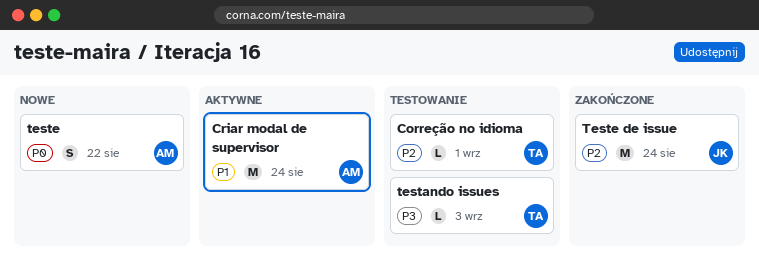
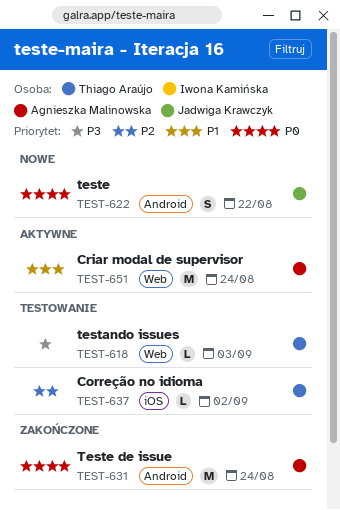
Correção no idioma, due: Sep 1 -> Sep 2
teste, owner: Agnieszka Malinowska -> Jadwiga Krawczyk
Teste de issue, owner: Jadwiga Krawczyk -> Agnieszka Malinowska
Teste de issue, priority: P2 -> P0

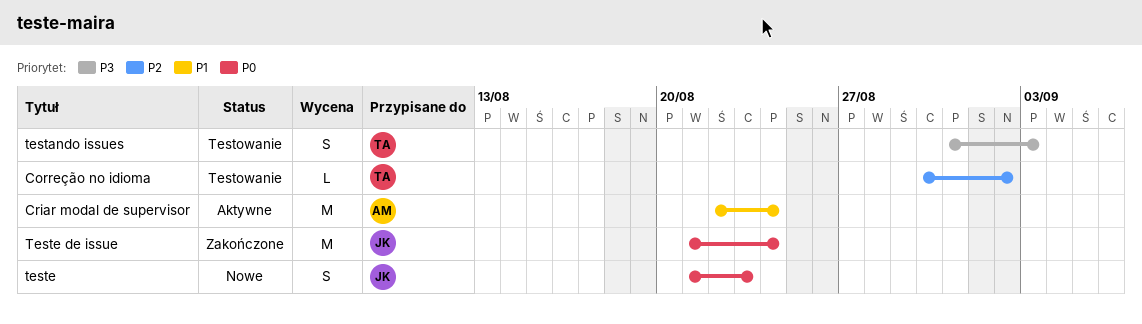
testando issues, estimate: L -> S
teste, due: Aug 22 -> Aug 23
Teste de issue, owner: Agnieszka Malinowska -> Jadwiga Krawczyk

